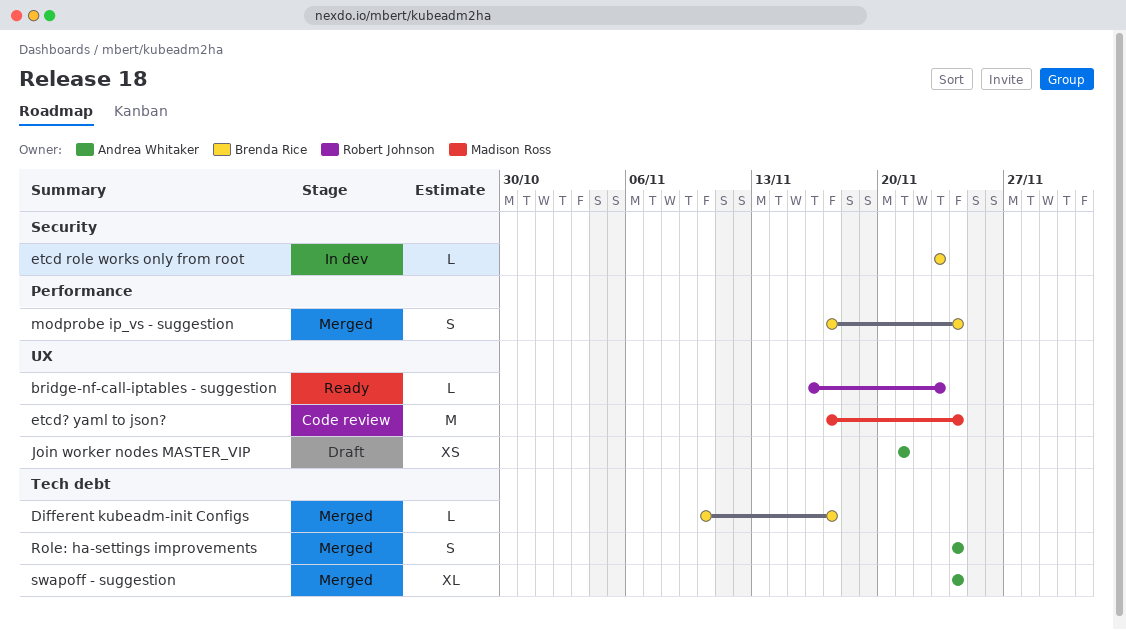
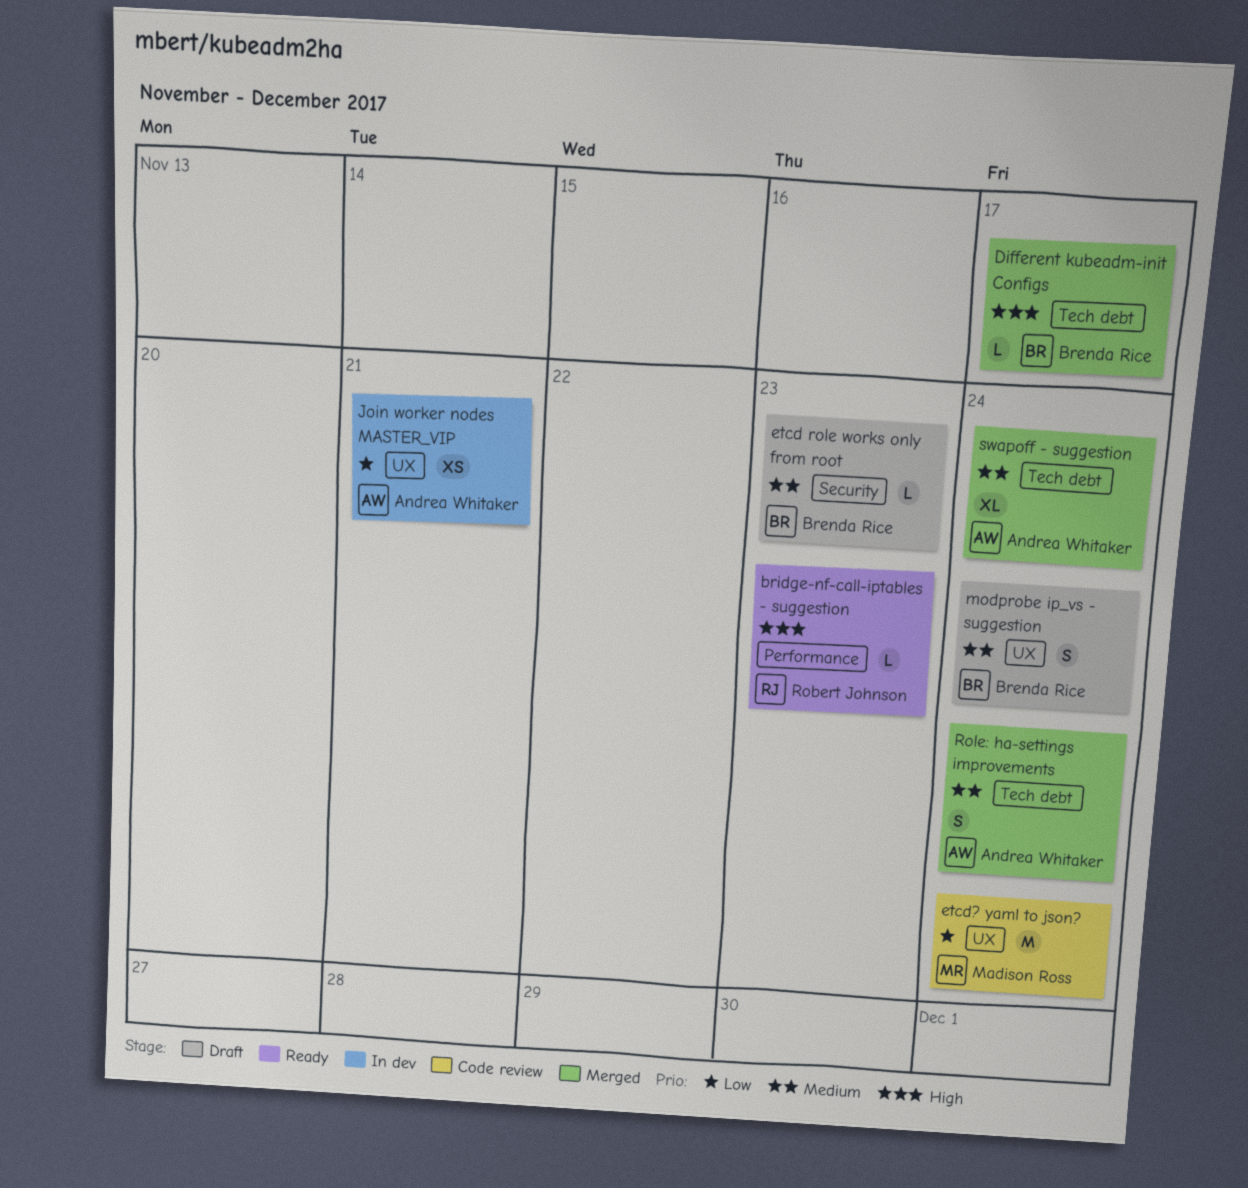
bridge-nf-call-iptables - suggestion, label: UX -> Performance
etcd role works only from root, status: In dev -> Draft
Join worker nodes MASTER_VIP, status: Draft -> In dev
modprobe ip_vs - suggestion, status: Merged -> Draft
modprobe ip_vs - suggestion, label: Performance -> UX

